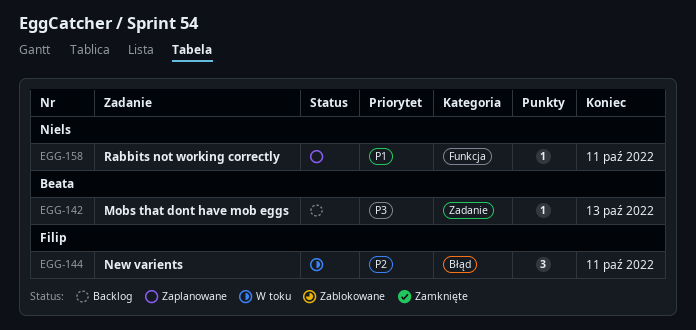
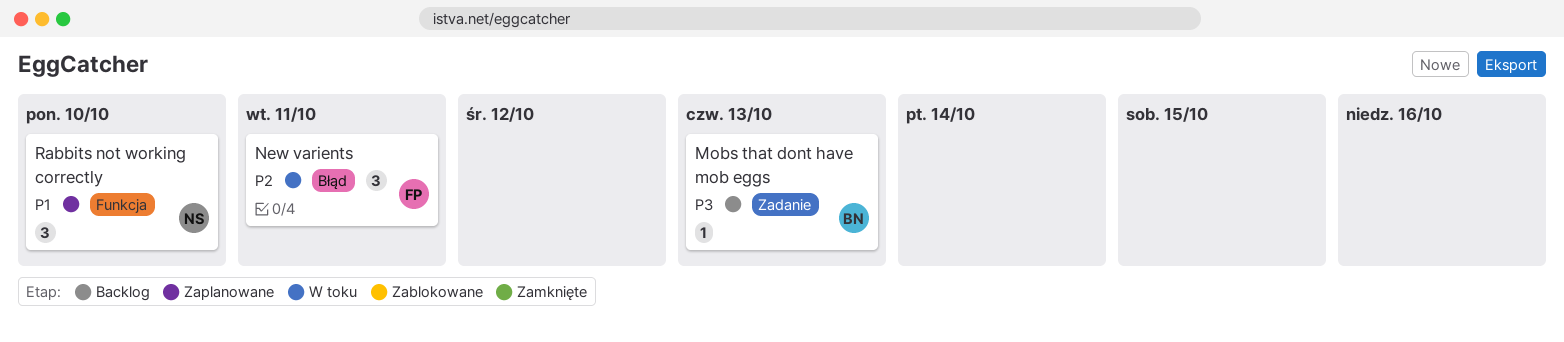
Rabbits not working correctly, estimate: 1 -> 3
Rabbits not working correctly, due: Oct 11 -> Oct 10

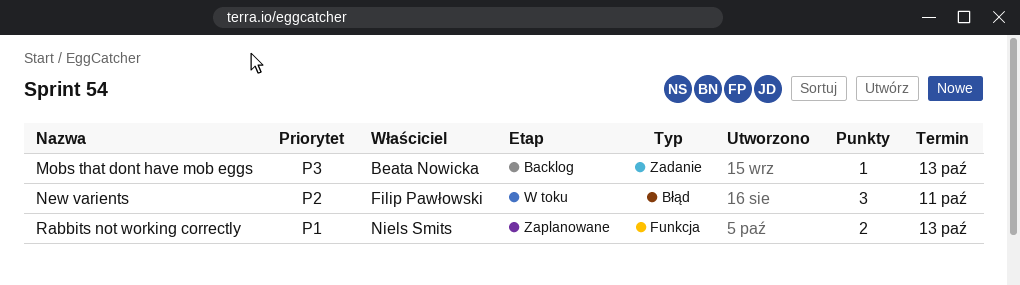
Rabbits not working correctly, estimate: 3 -> 2
Rabbits not working correctly, due: Oct 10 -> Oct 13

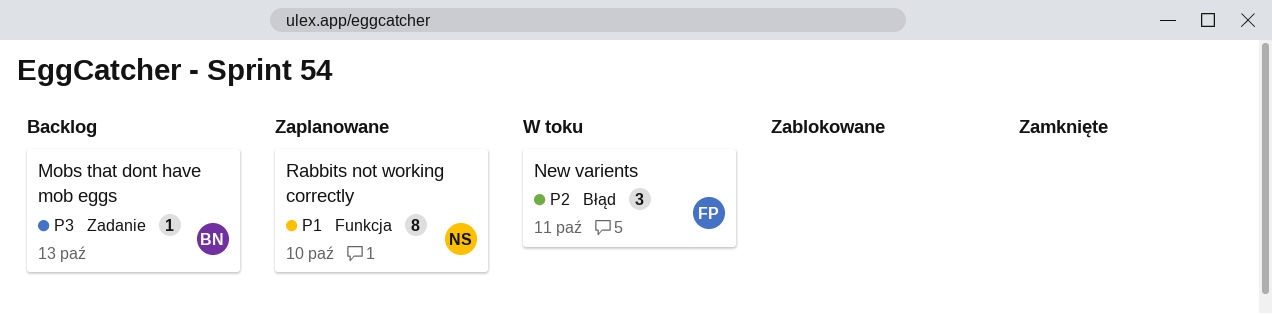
Rabbits not working correctly, estimate: 2 -> 8
Rabbits not working correctly, due: Oct 13 -> Oct 10

